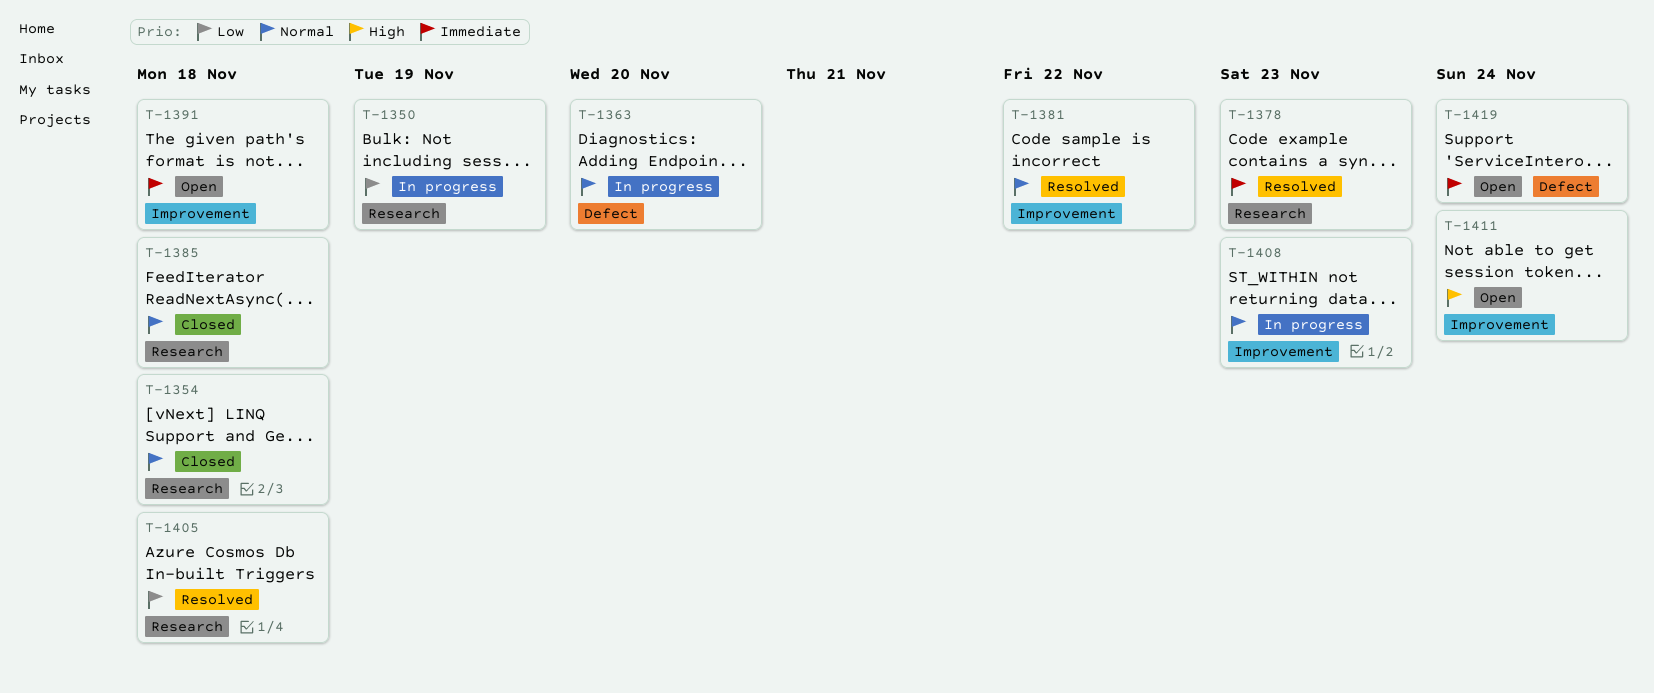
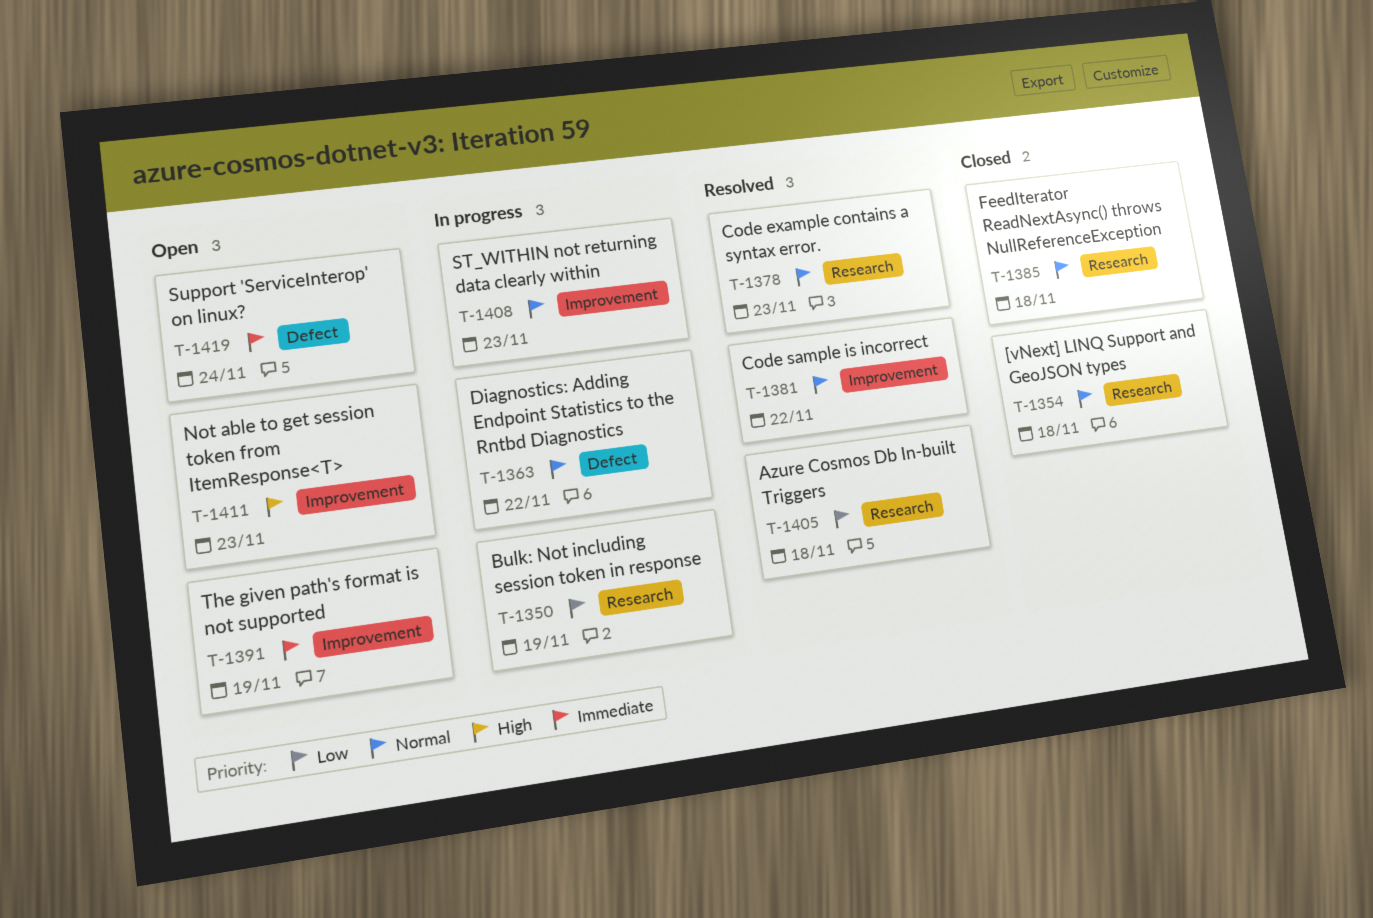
T-1363, due: Nov 20 -> Nov 22
T-1378, priority: Immediate -> Normal
T-1391, due: Nov 18 -> Nov 19
T-1411, due: Nov 24 -> Nov 23

